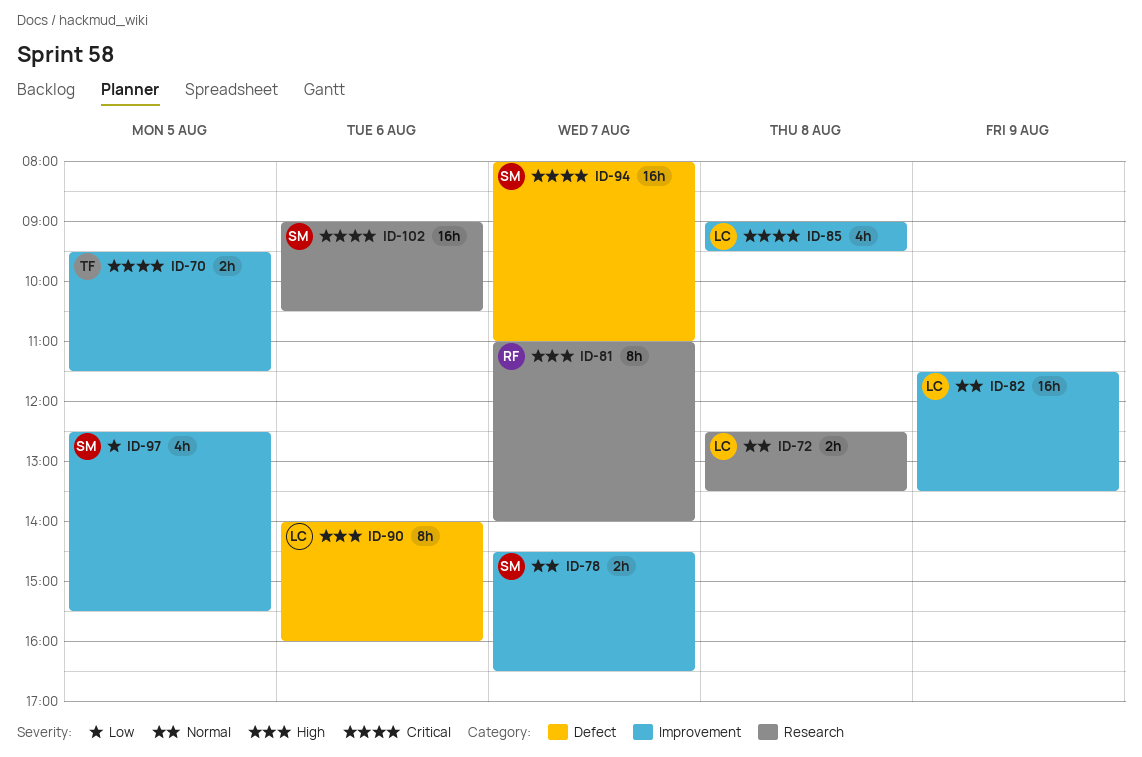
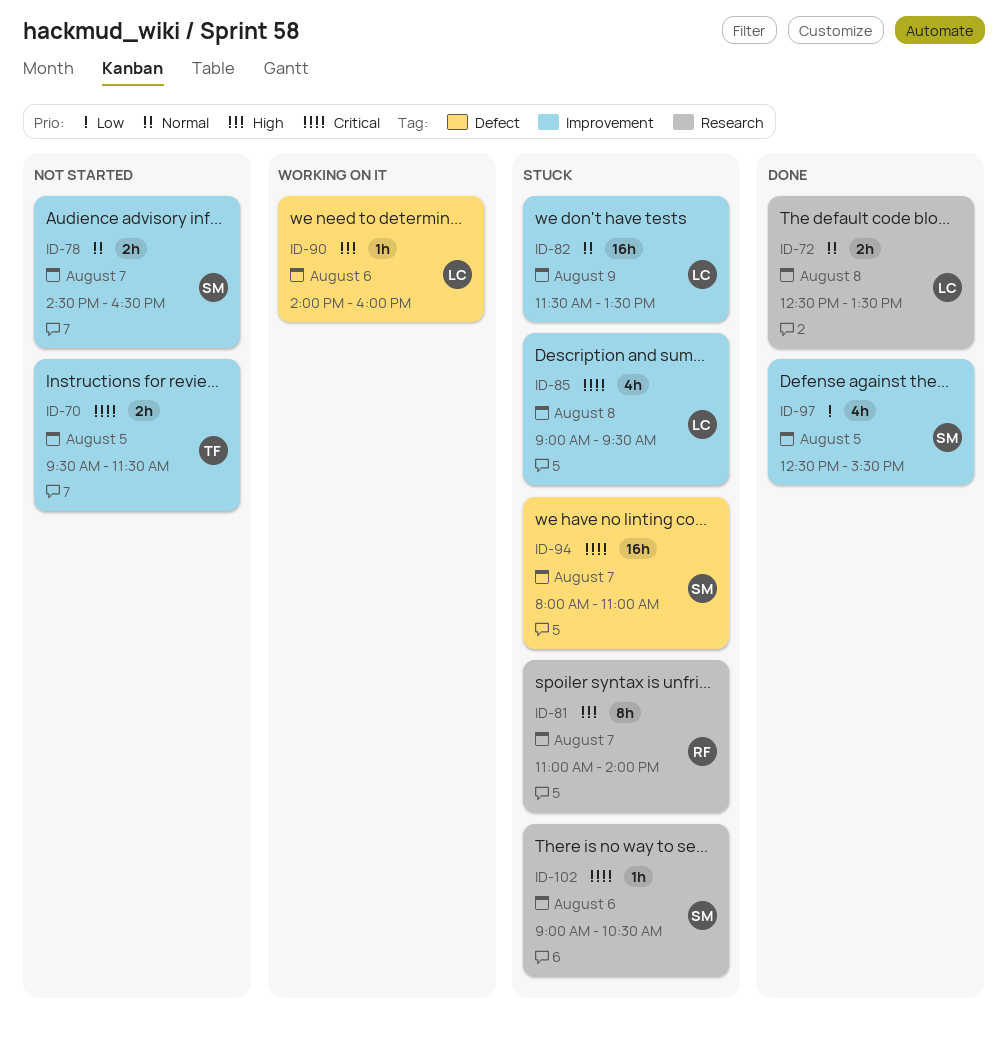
ID-90, estimate: 8h -> 1h
ID-102, estimate: 16h -> 1h

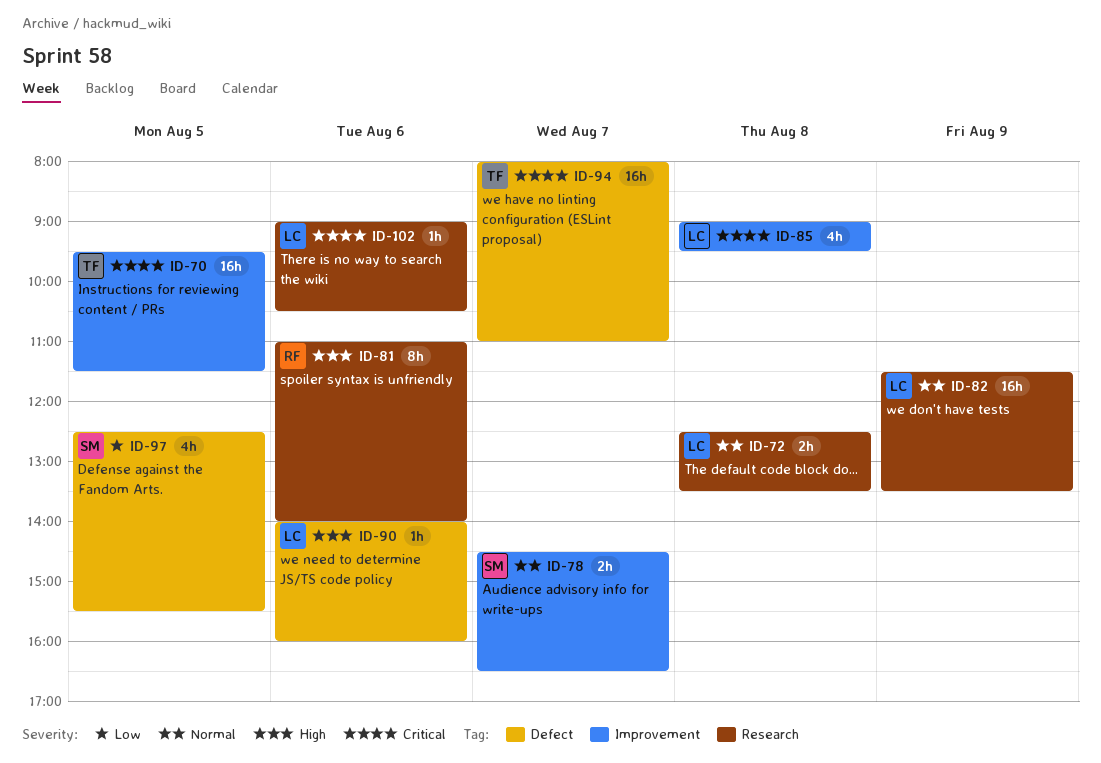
ID-70, estimate: 2h -> 16h
ID-81, day: Aug 7 -> Aug 6
ID-82, label: Improvement -> Research
ID-94, owner: SM -> TF
ID-97, label: Improvement -> Defect
ID-102, owner: SM -> LC

